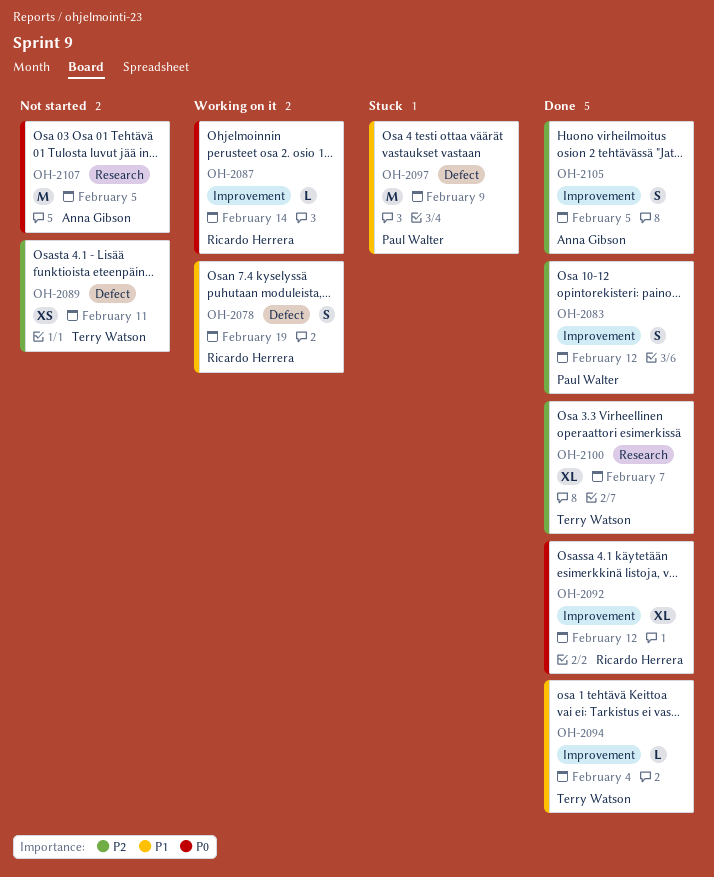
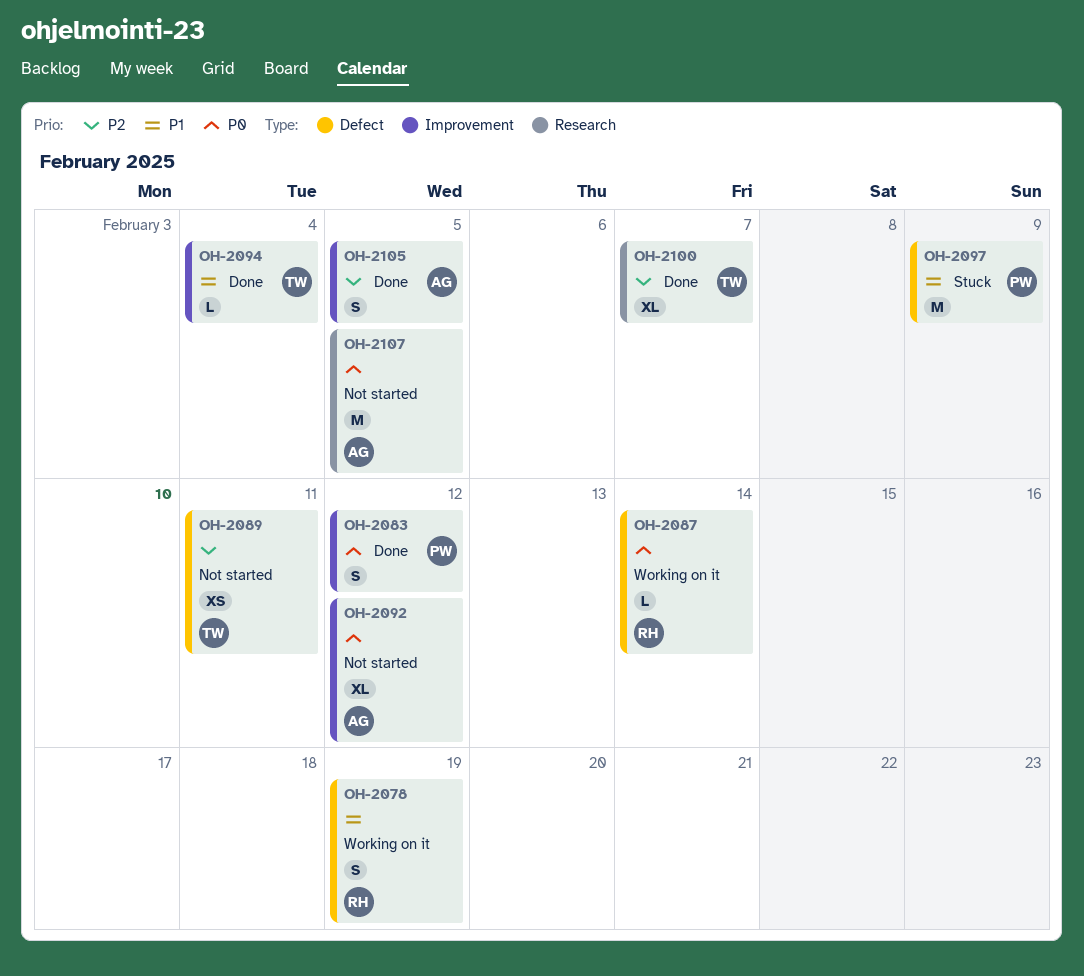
OH-2083, priority: P2 -> P0
OH-2087, label: Improvement -> Defect
OH-2092, status: Done -> Not started
OH-2092, owner: Ricardo Herrera -> Anna Gibson

